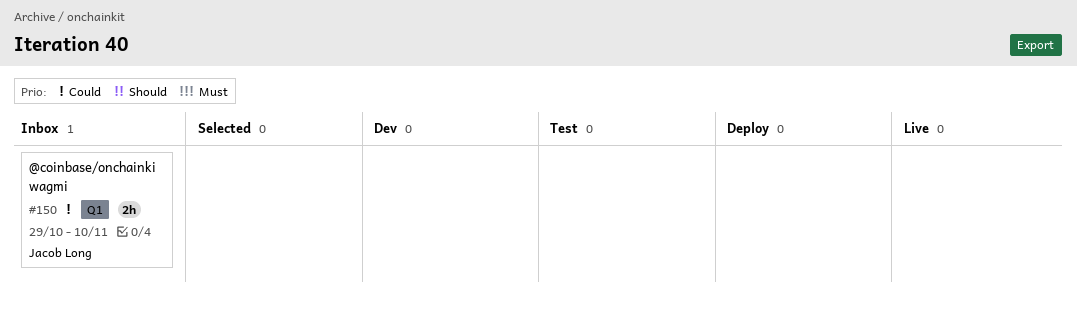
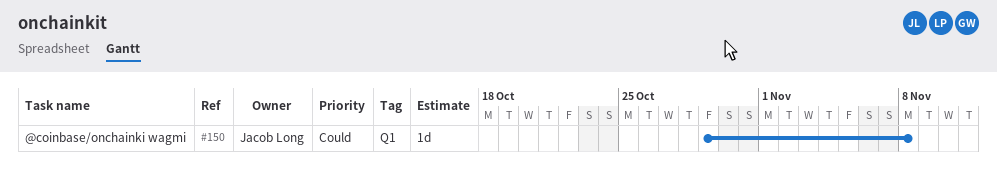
#150, estimate: 2h -> 1d
#150, due: Nov 10 -> Nov 8

